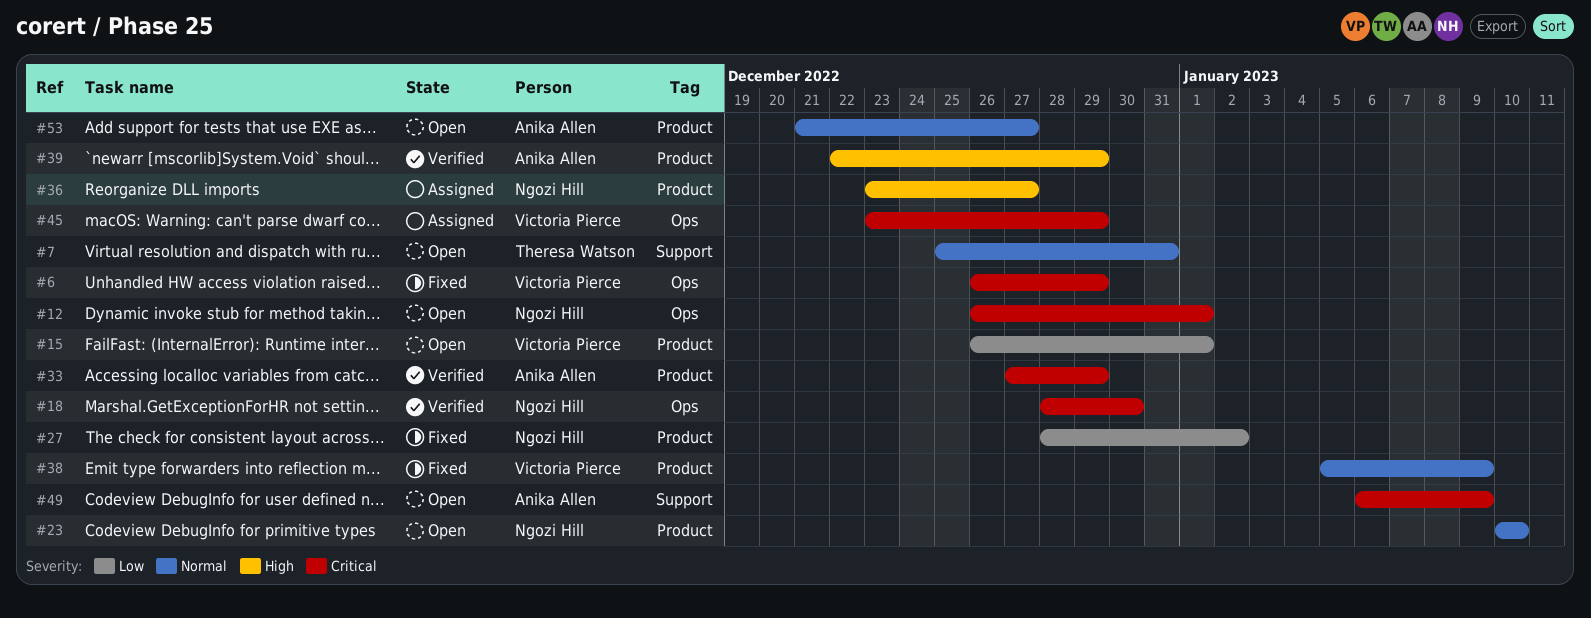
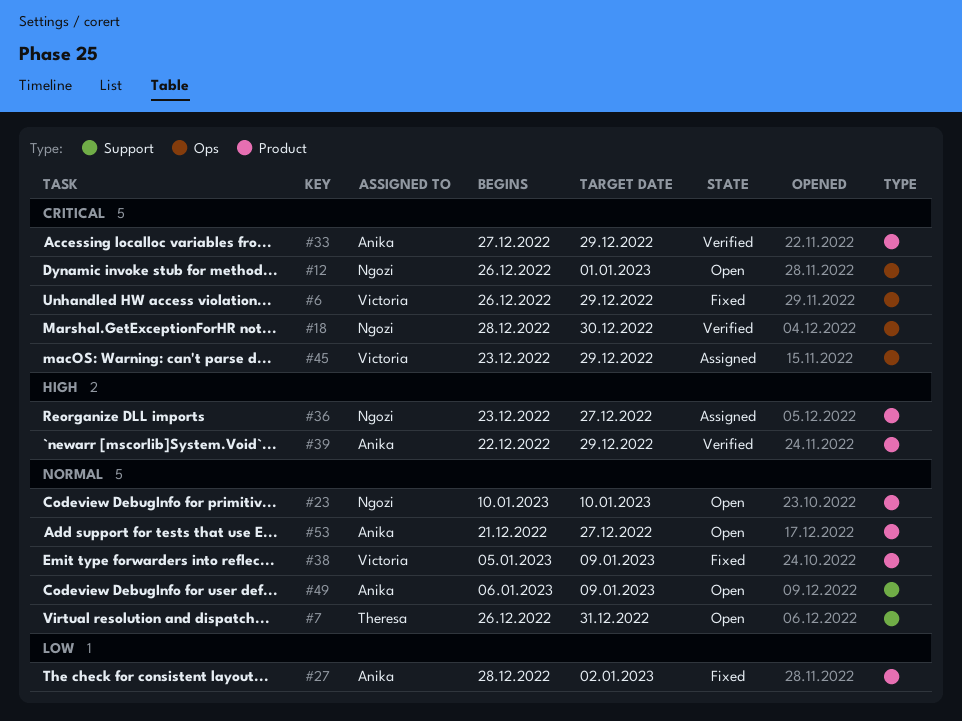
#7, start: Dec 25 -> Dec 26
#15: present -> none
#27, owner: Ngozi Hill -> Anika Allen
#49, priority: Critical -> Normal

